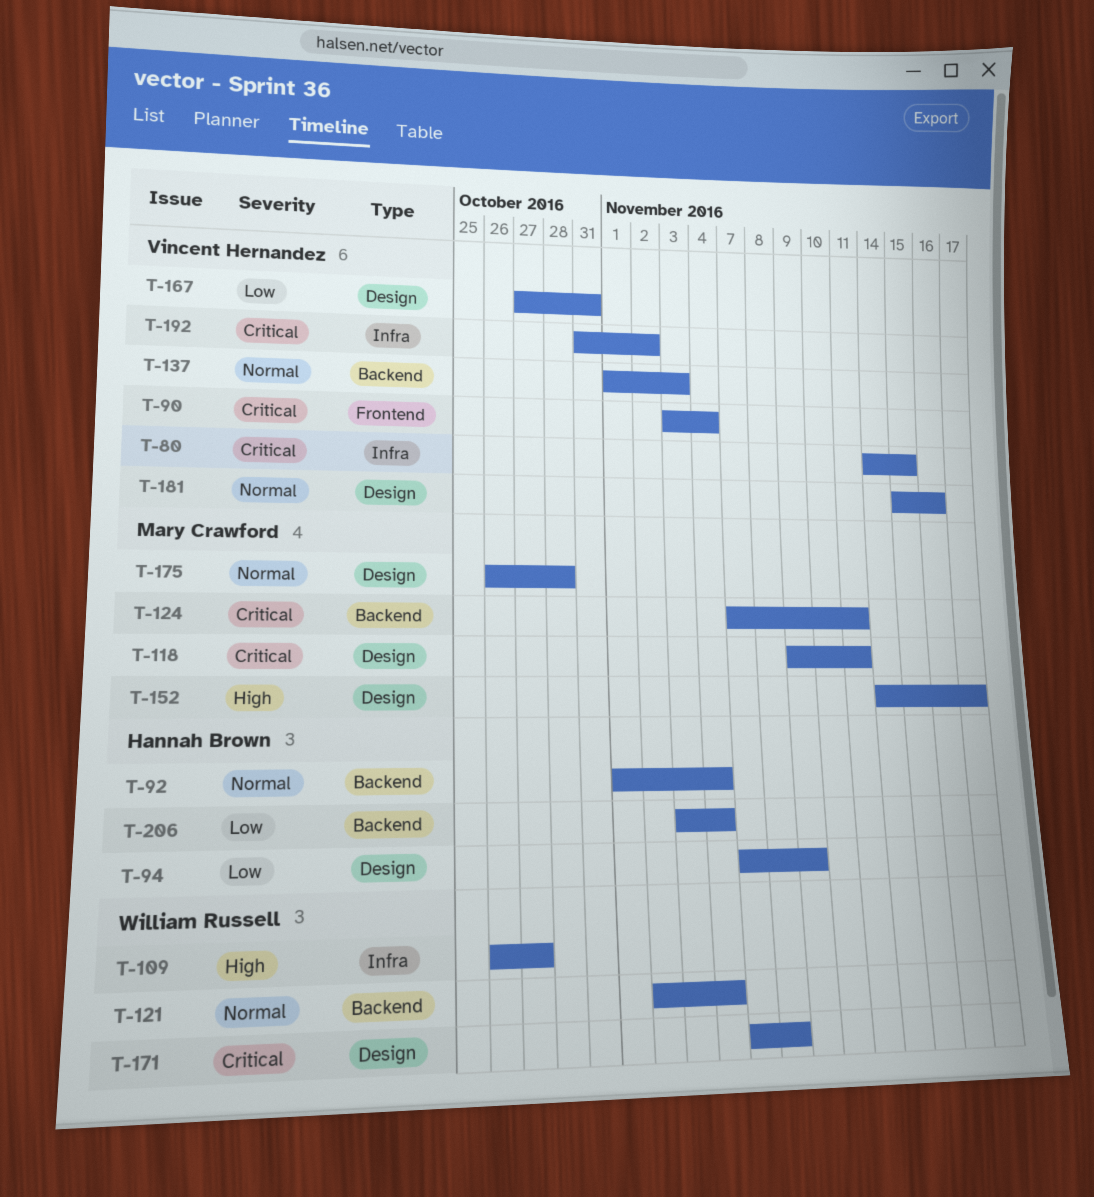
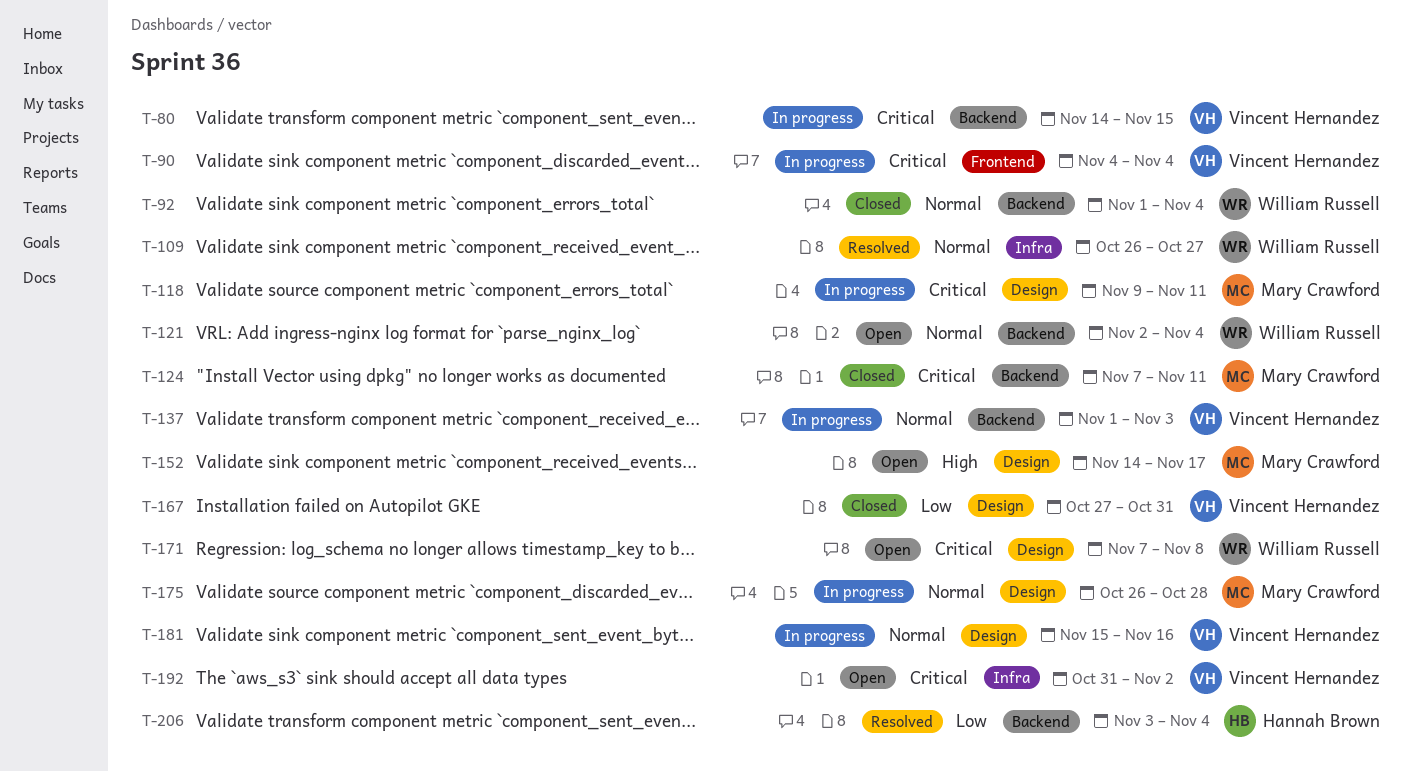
T-80, label: Infra -> Backend
T-90, start: Nov 3 -> Nov 4
T-92, owner: Hannah Brown -> William Russell
T-94: present -> none
T-109, priority: High -> Normal

